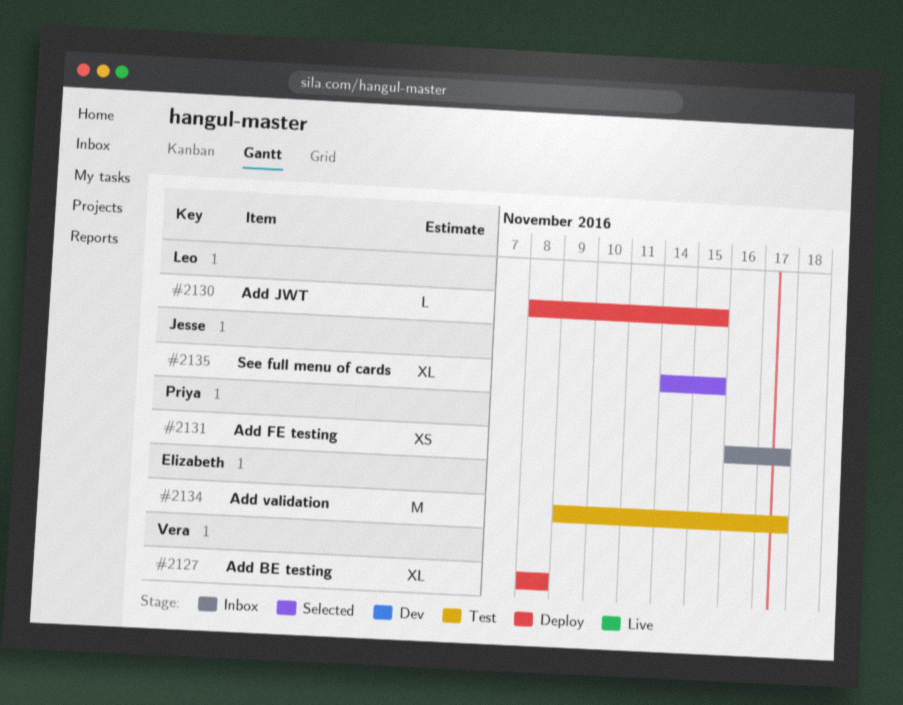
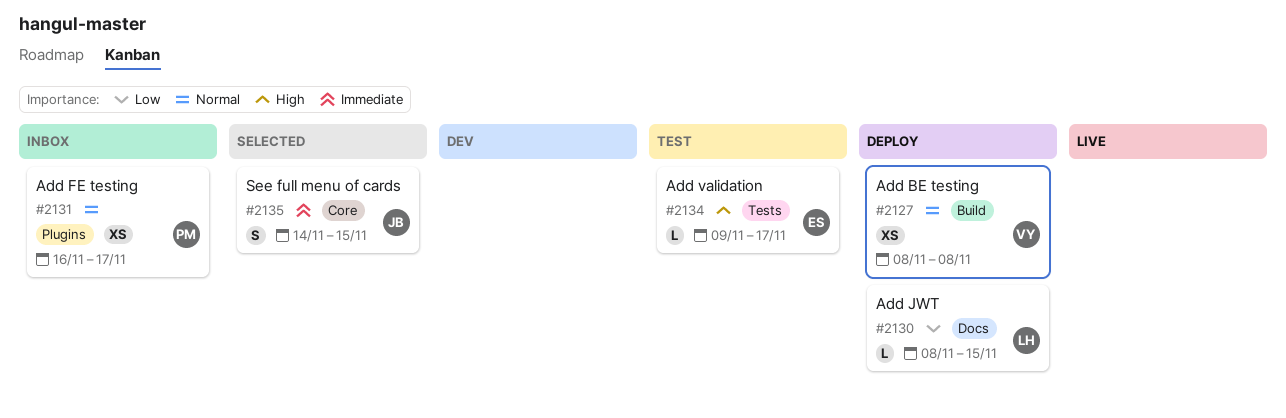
#2127, estimate: XL -> XS
#2134, estimate: M -> L
#2135, estimate: XL -> S

